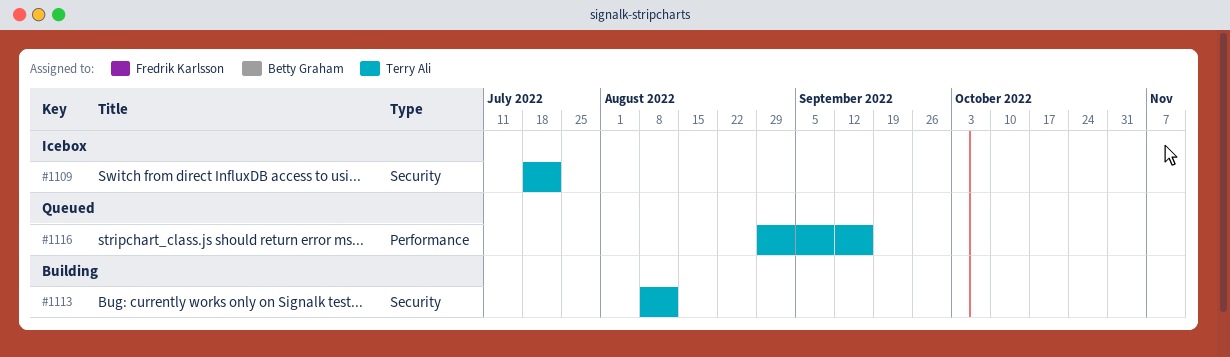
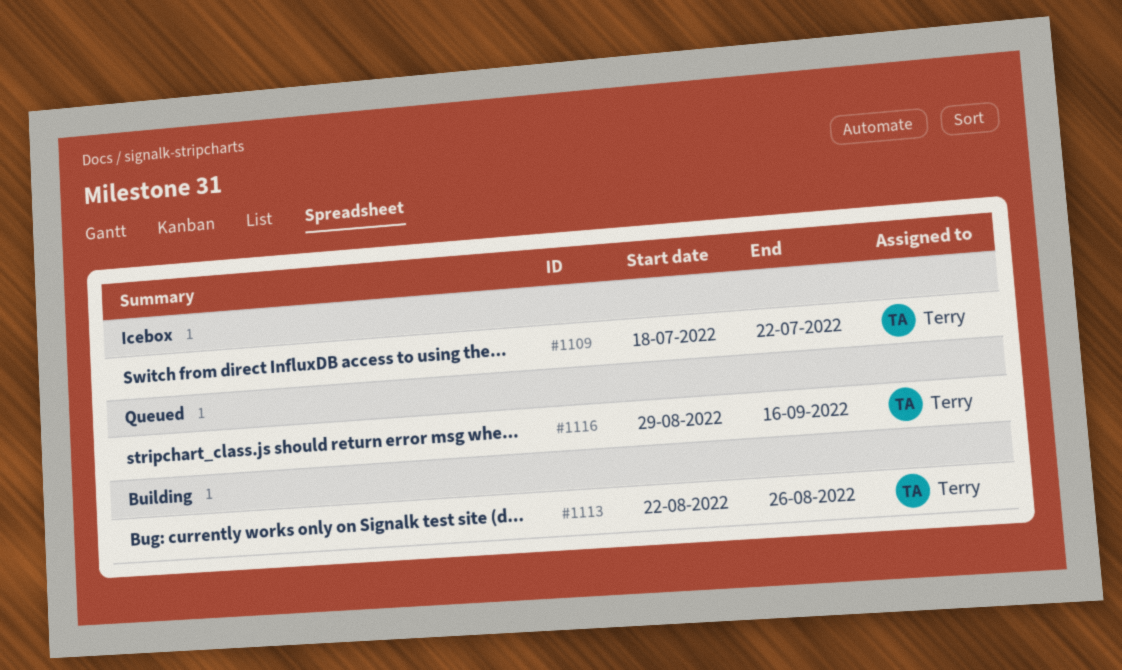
#1113, start: Aug 8 -> Aug 22
#1113, due: Aug 12 -> Aug 26

